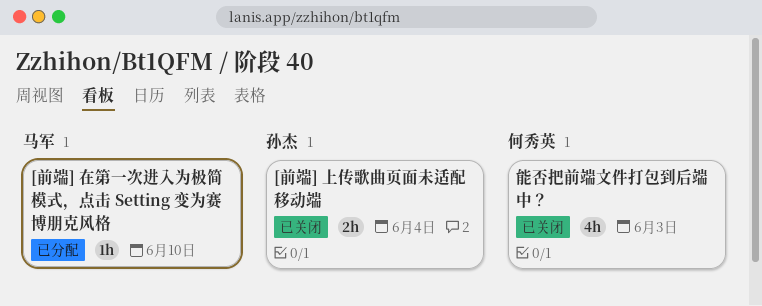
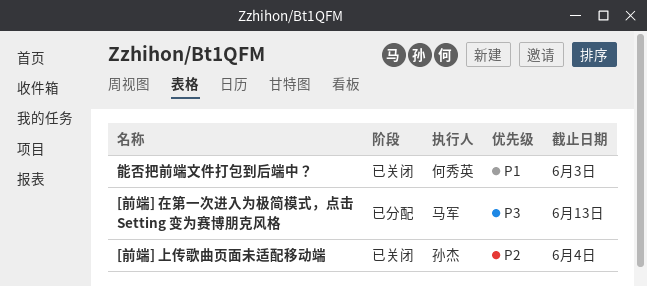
[前端] 在第一次进入为极简模式，点击 Setting 变为赛博朋克风格, due: Jun 10 -> Jun 13

